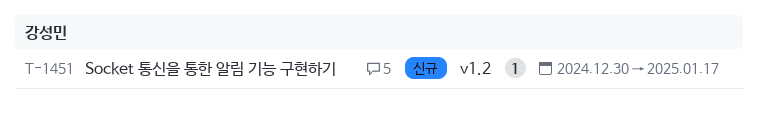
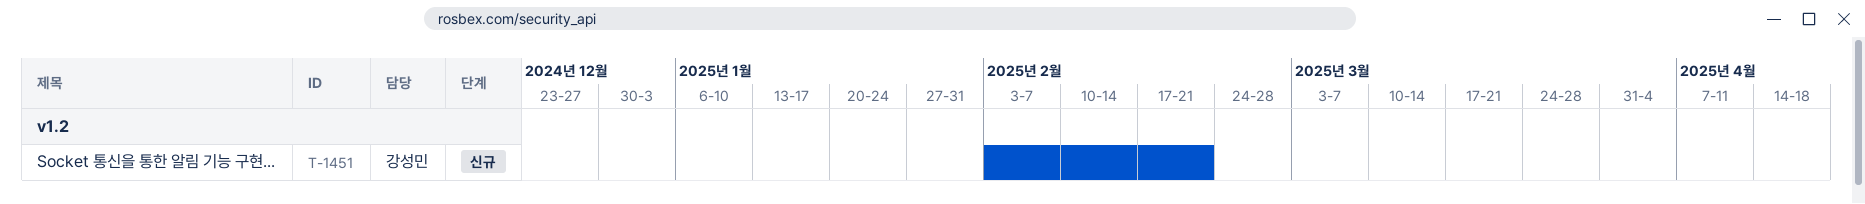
T-1451, start: Dec 30 -> Feb 3
T-1451, due: Jan 17 -> Feb 21

